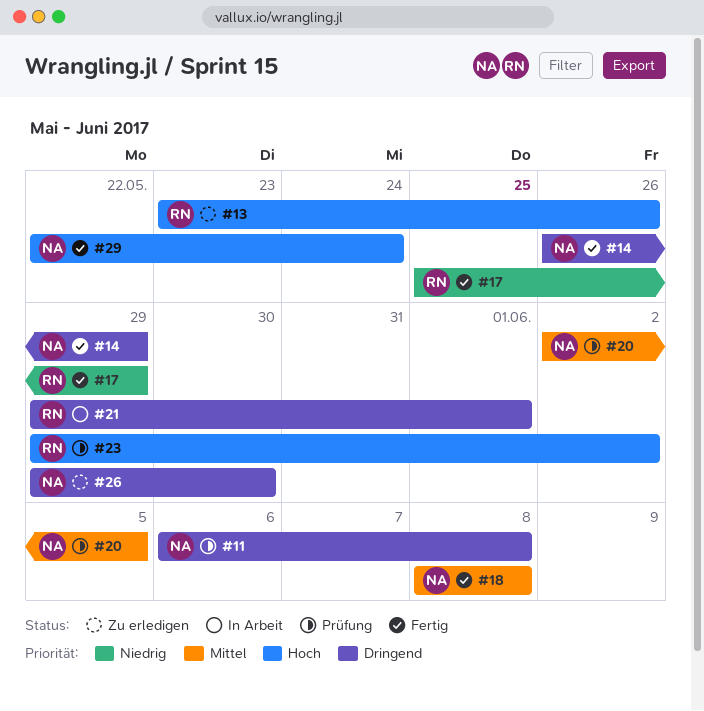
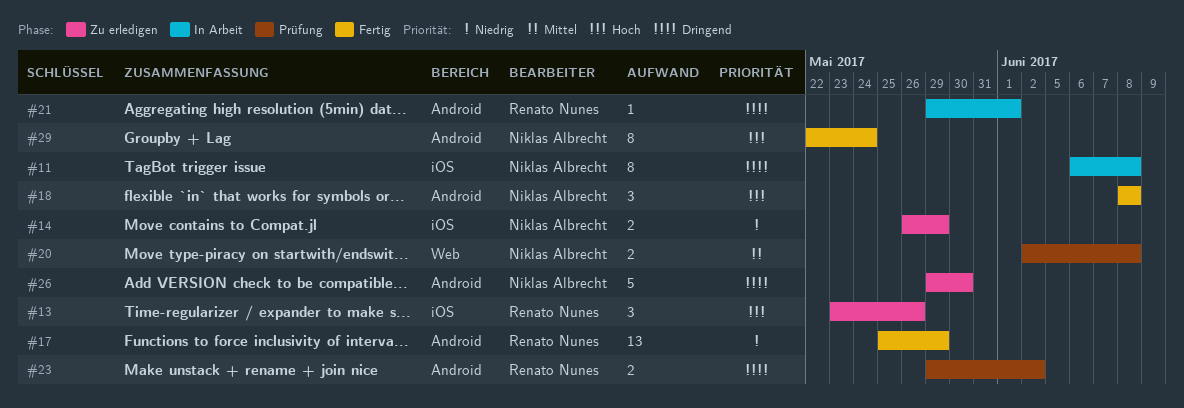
#11, status: Prüfung -> In Arbeit
#14, status: Fertig -> Zu erledigen
#14, priority: Dringend -> Niedrig
#18, priority: Mittel -> Hoch
#20, due: Jun 5 -> Jun 8
#23, priority: Hoch -> Dringend

